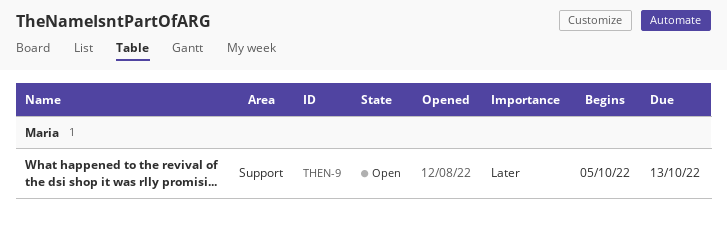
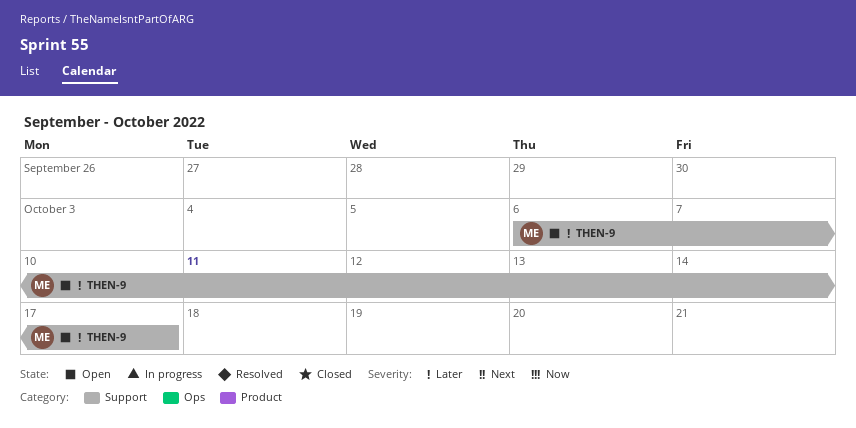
THEN-9, start: Oct 5 -> Oct 6
THEN-9, due: Oct 13 -> Oct 17

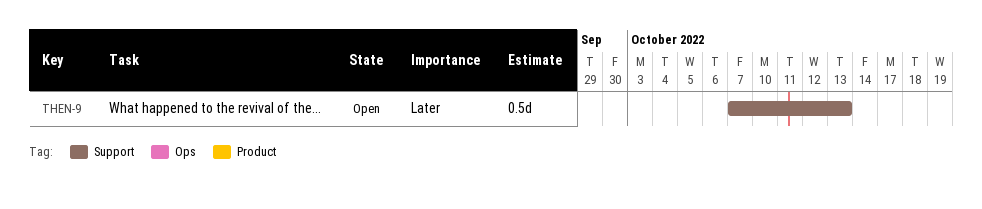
THEN-9, start: Oct 6 -> Oct 7
THEN-9, due: Oct 17 -> Oct 13

